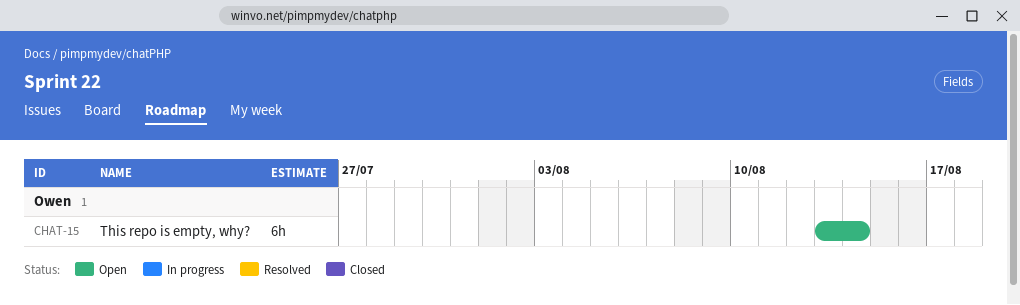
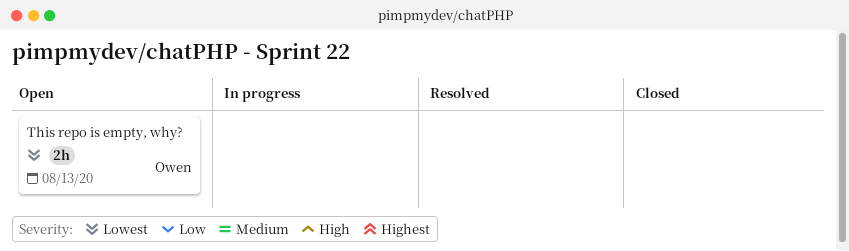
This repo is empty, why?, estimate: 6h -> 2h
This repo is empty, why?, due: Aug 14 -> Aug 13

